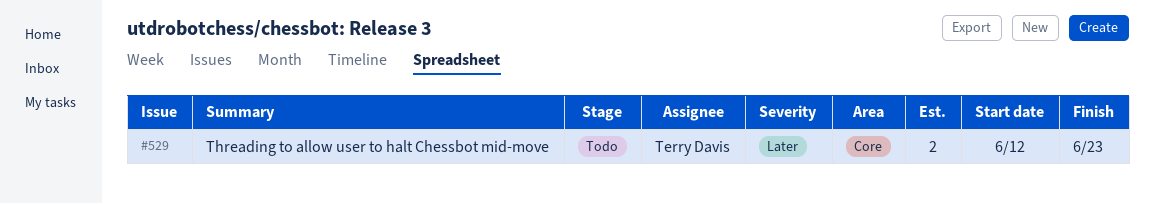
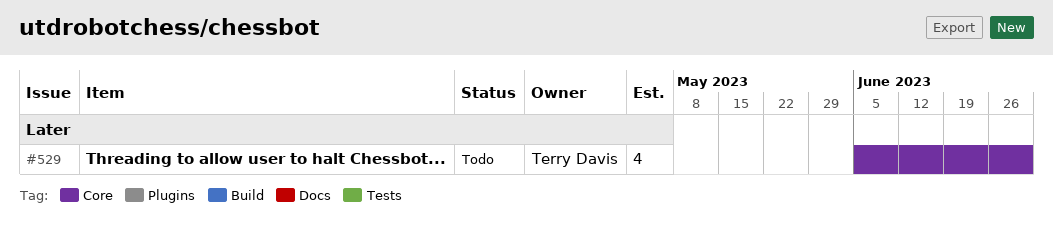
#529, estimate: 2 -> 4
#529, start: Jun 12 -> Jun 5
#529, due: Jun 23 -> Jun 30

